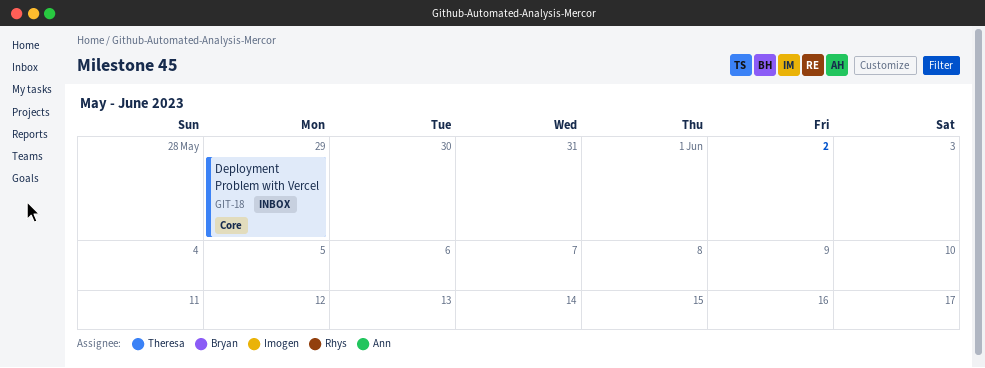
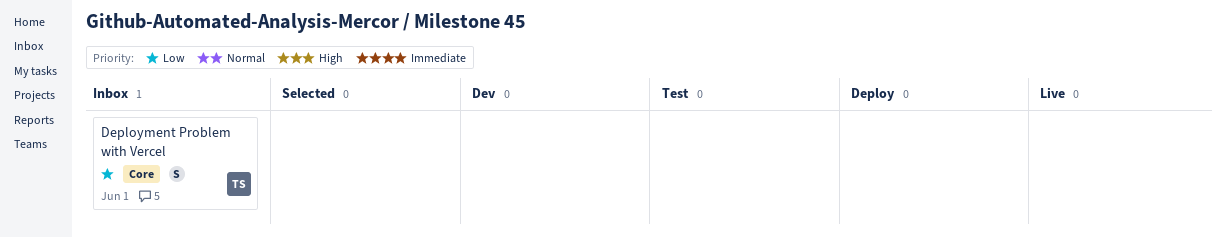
Deployment Problem with Vercel, due: May 29 -> Jun 1

